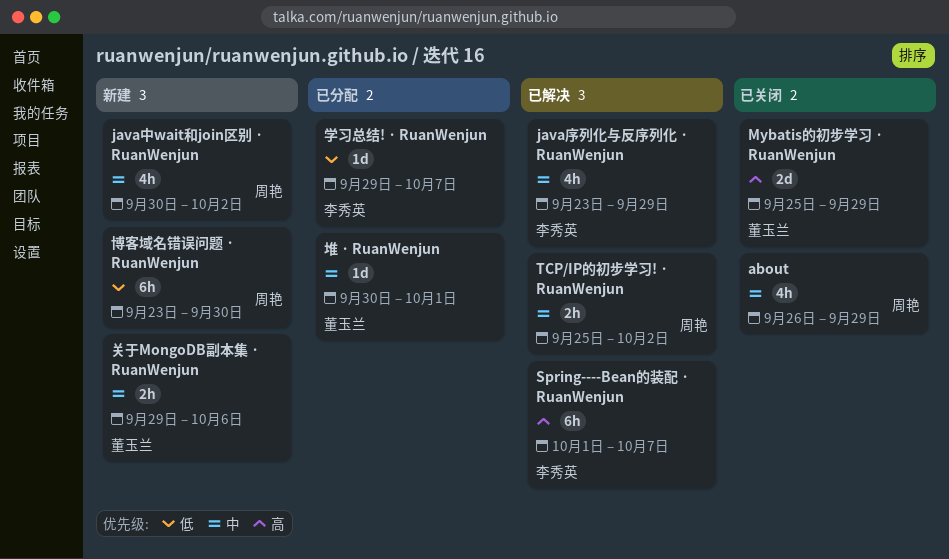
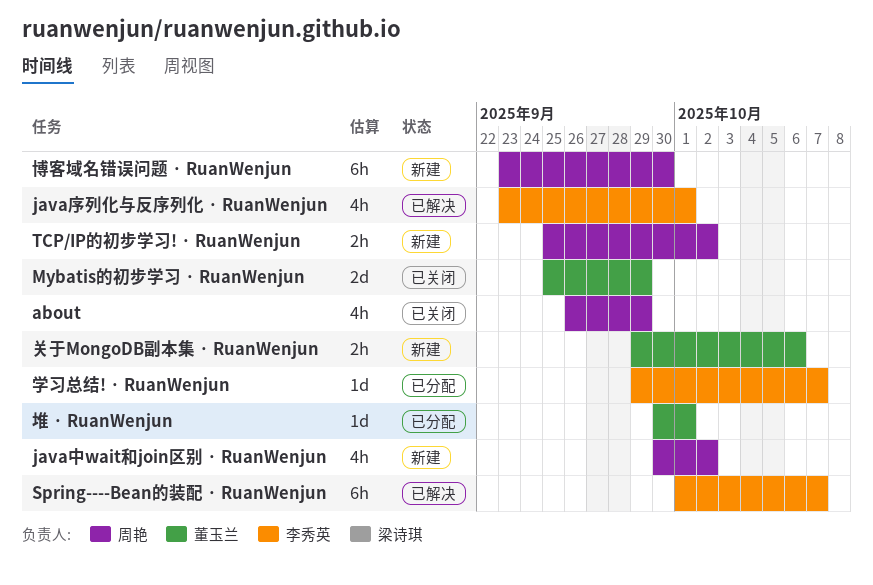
java序列化与反序列化 · RuanWenjun, due: Sep 29 -> Oct 1
TCP/IP的初步学习! · RuanWenjun, status: 已解决 -> 新建

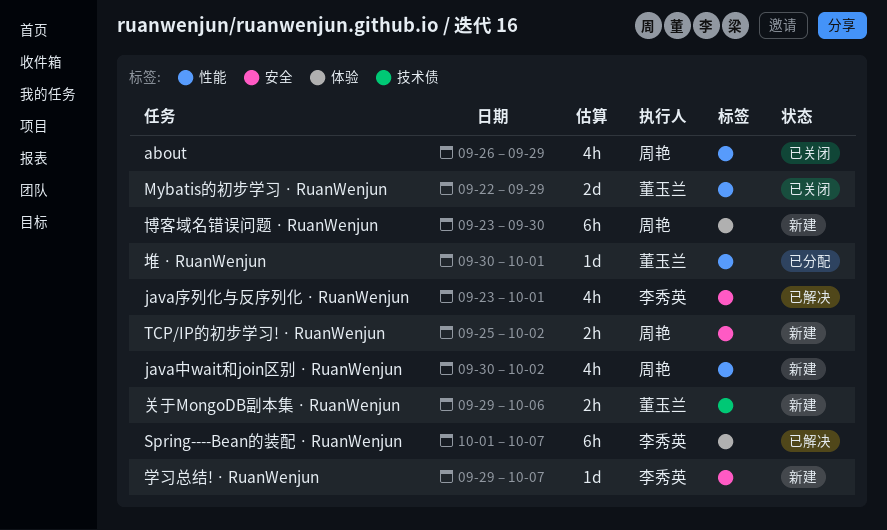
Mybatis的初步学习 · RuanWenjun, start: Sep 25 -> Sep 22
学习总结! · RuanWenjun, status: 已分配 -> 新建

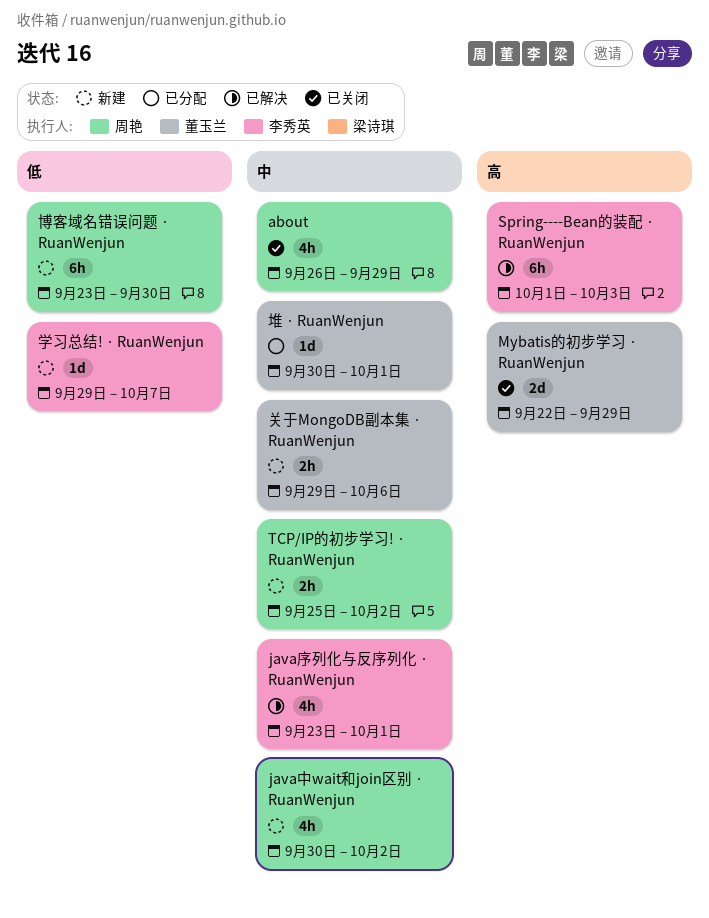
Spring----Bean的装配 · RuanWenjun, due: Oct 7 -> Oct 3

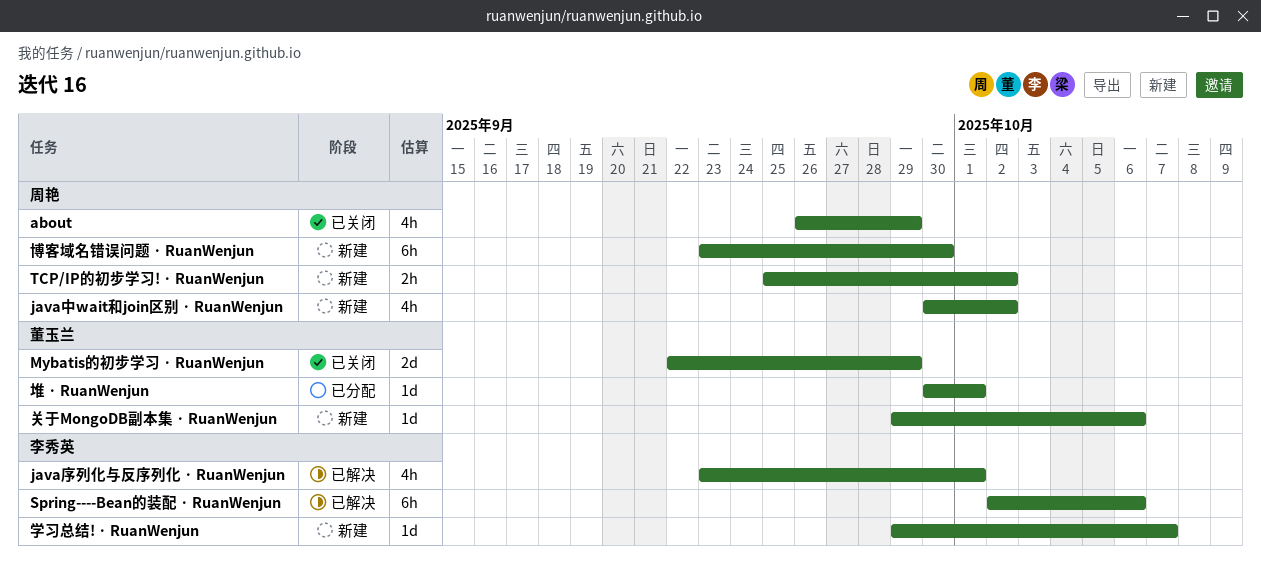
Spring----Bean的装配 · RuanWenjun, start: Oct 1 -> Oct 2
Spring----Bean的装配 · RuanWenjun, due: Oct 3 -> Oct 6
关于MongoDB副本集 · RuanWenjun, estimate: 2h -> 1d

